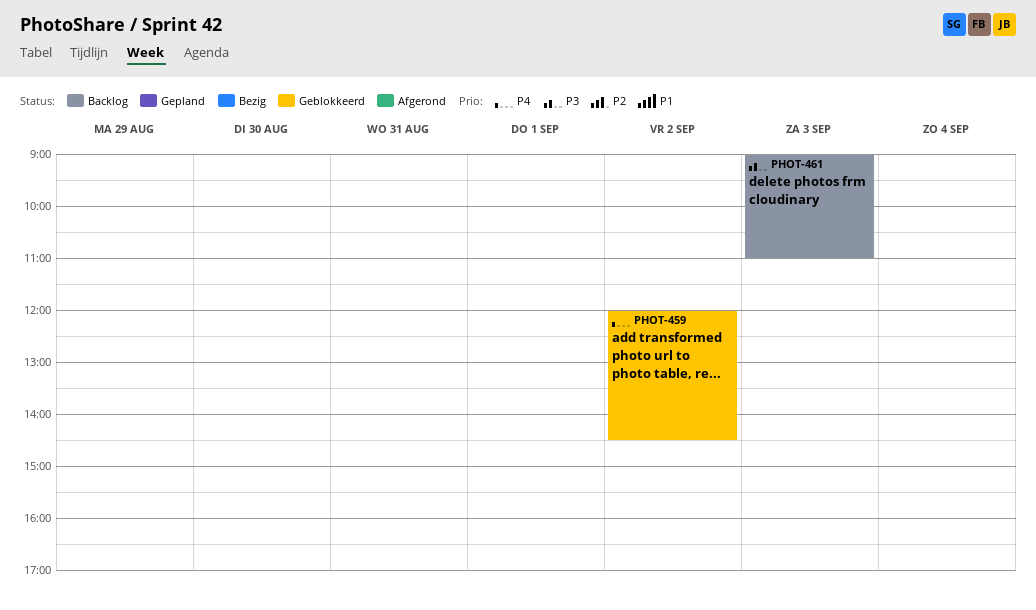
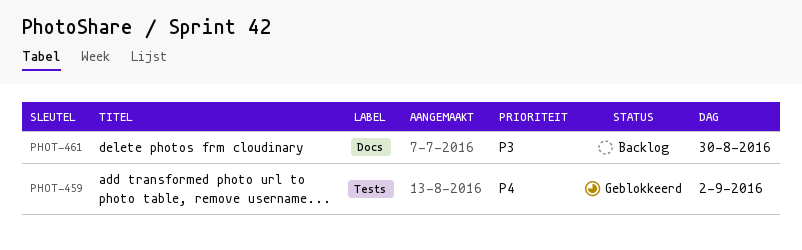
PHOT-461, day: Sep 3 -> Aug 30

